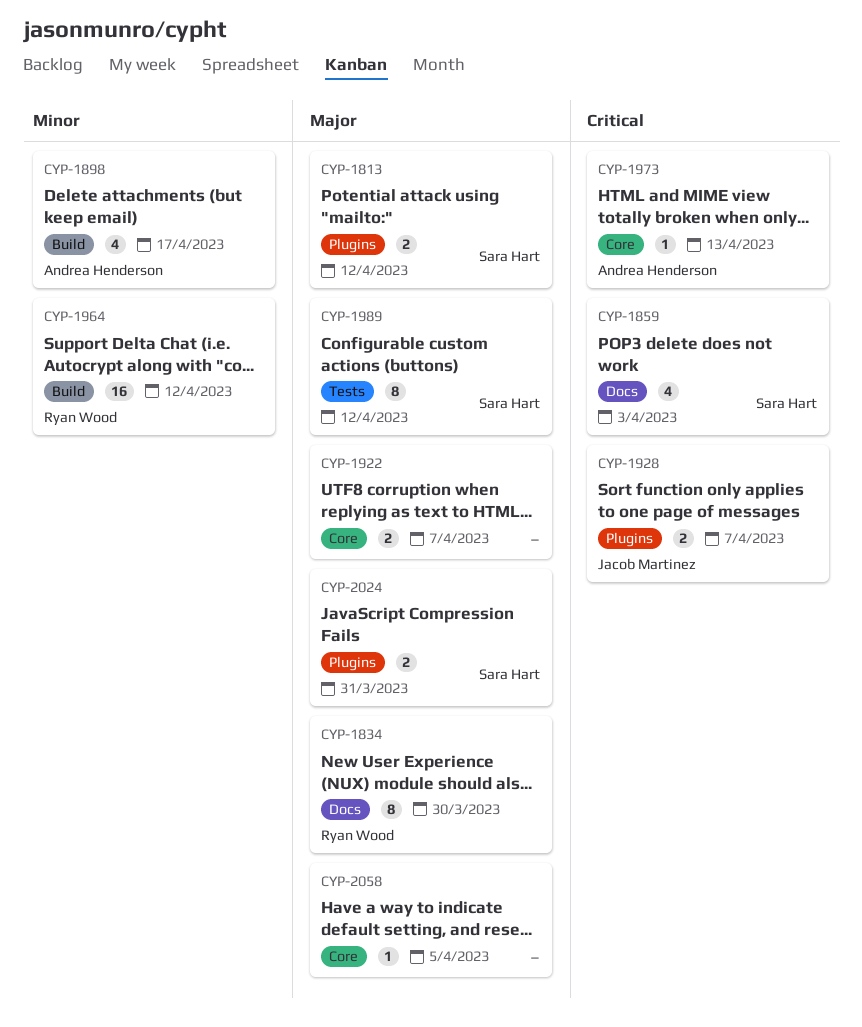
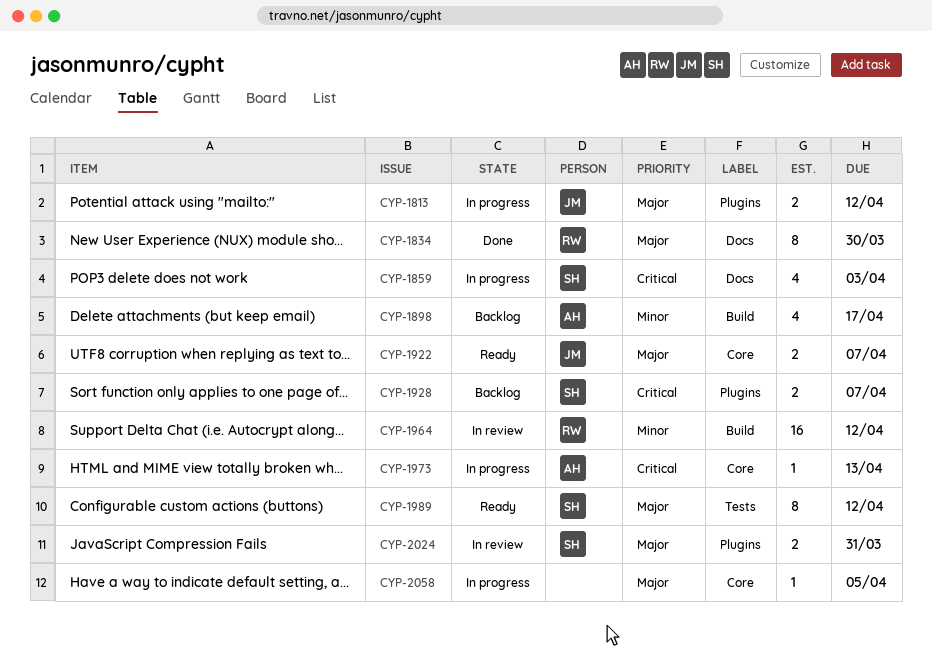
CYP-1813, owner: Sara Hart -> Jacob Martinez
CYP-1922, owner: none -> Jacob Martinez
CYP-1928, owner: Jacob Martinez -> Sara Hart

